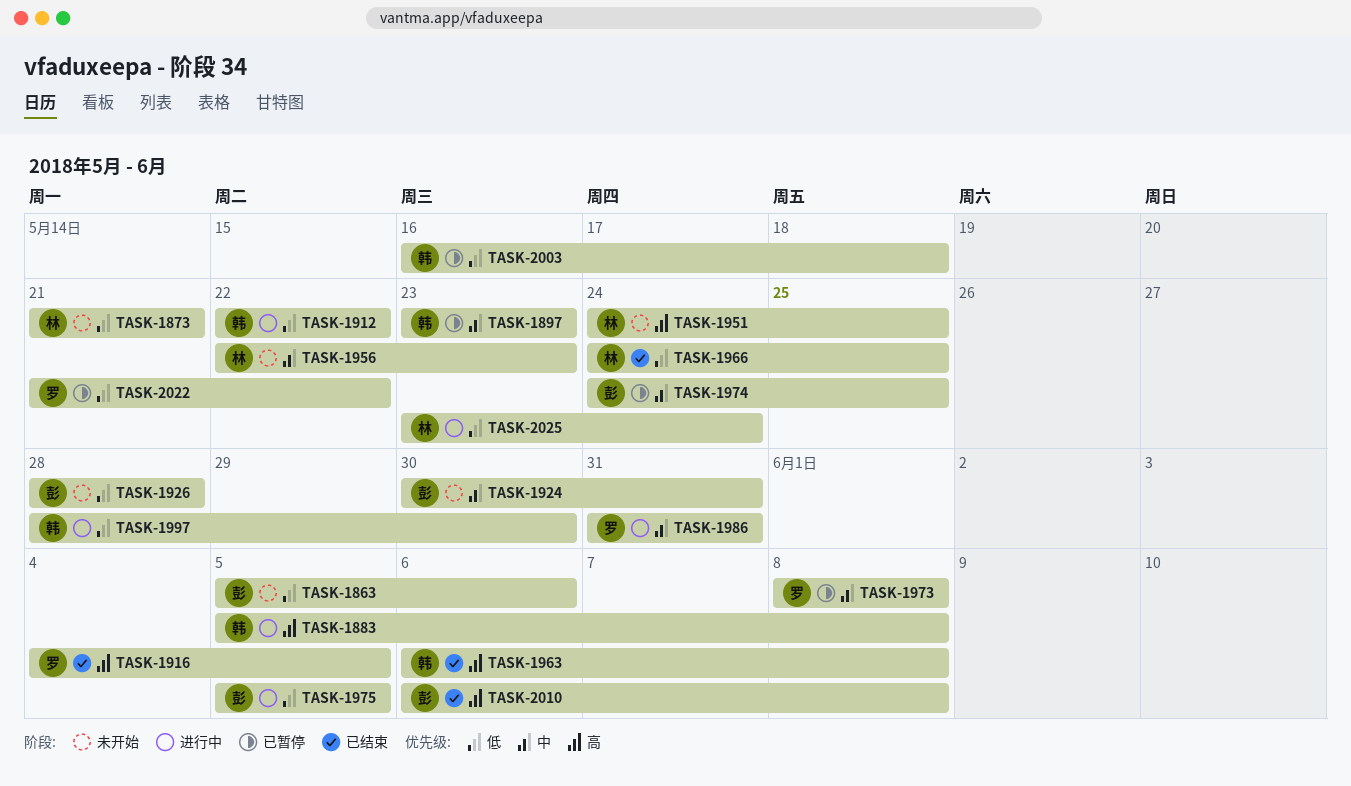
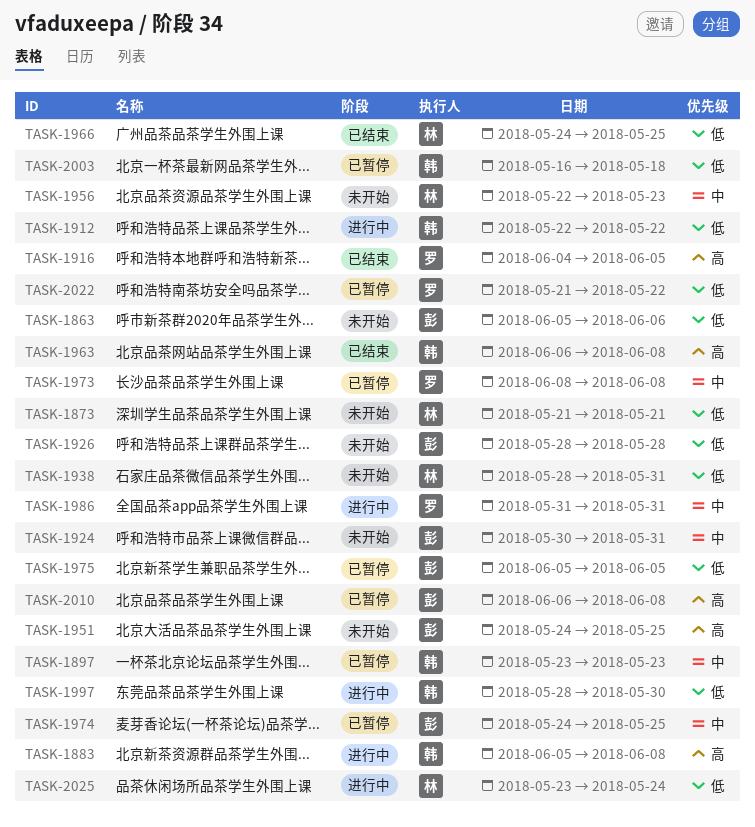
TASK-1938: none -> present
TASK-1951, owner: 林 -> 彭
TASK-1975, status: 进行中 -> 已暂停
TASK-2010, status: 已结束 -> 已暂停

